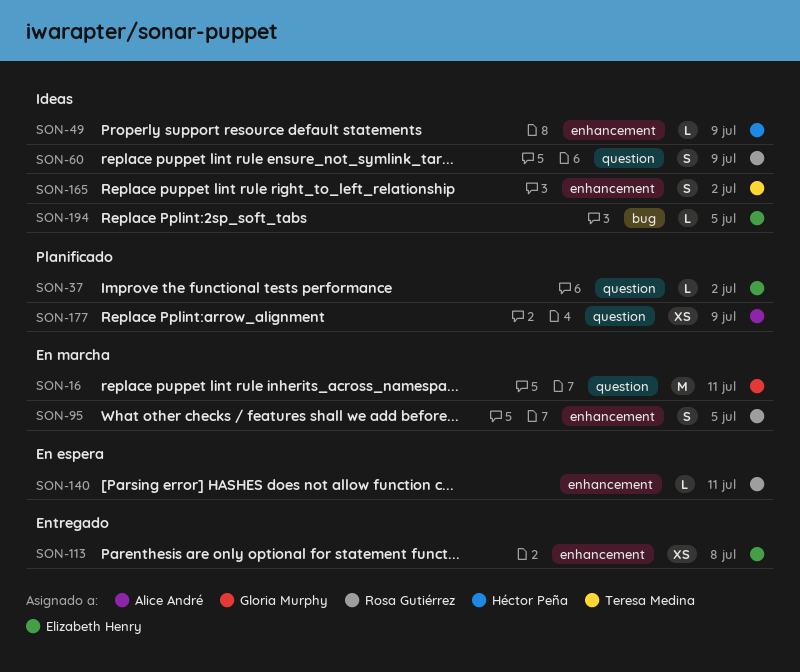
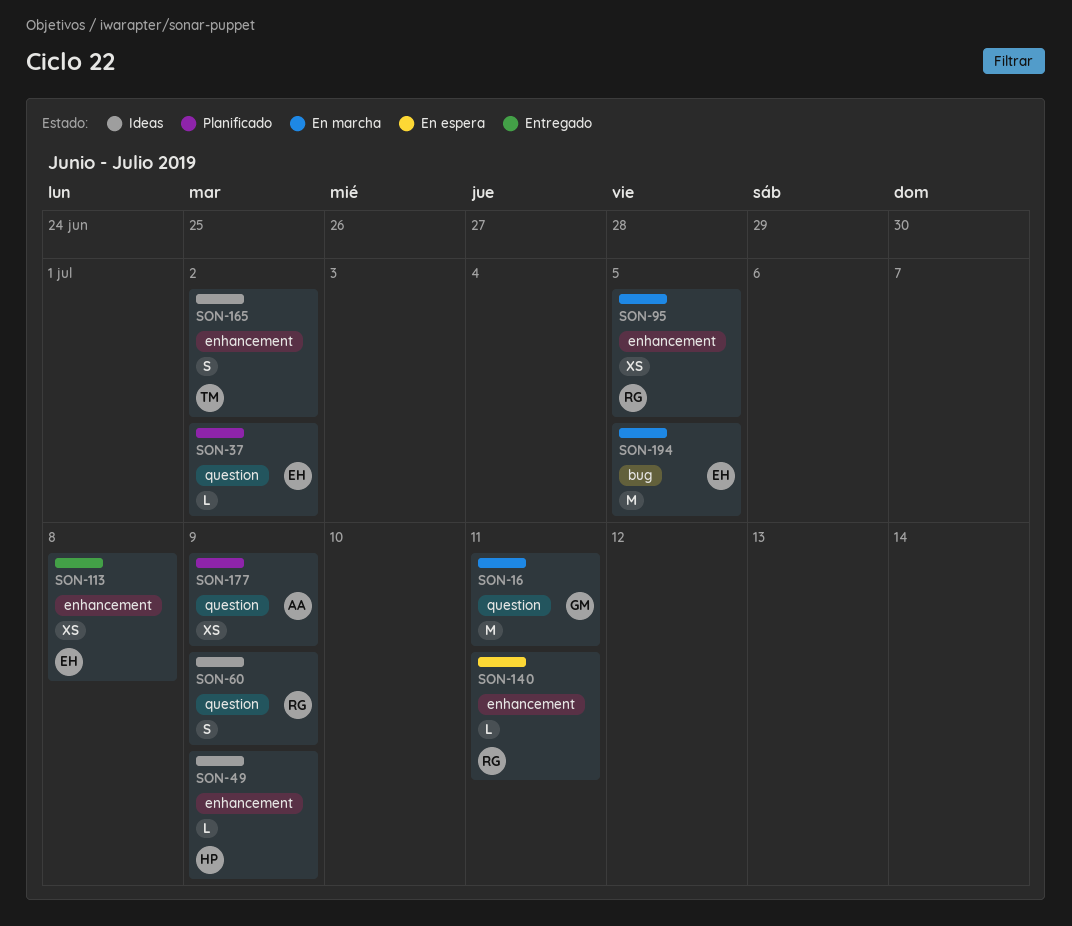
SON-95, estimate: S -> XS
SON-194, status: Ideas -> En marcha
SON-194, estimate: L -> M

